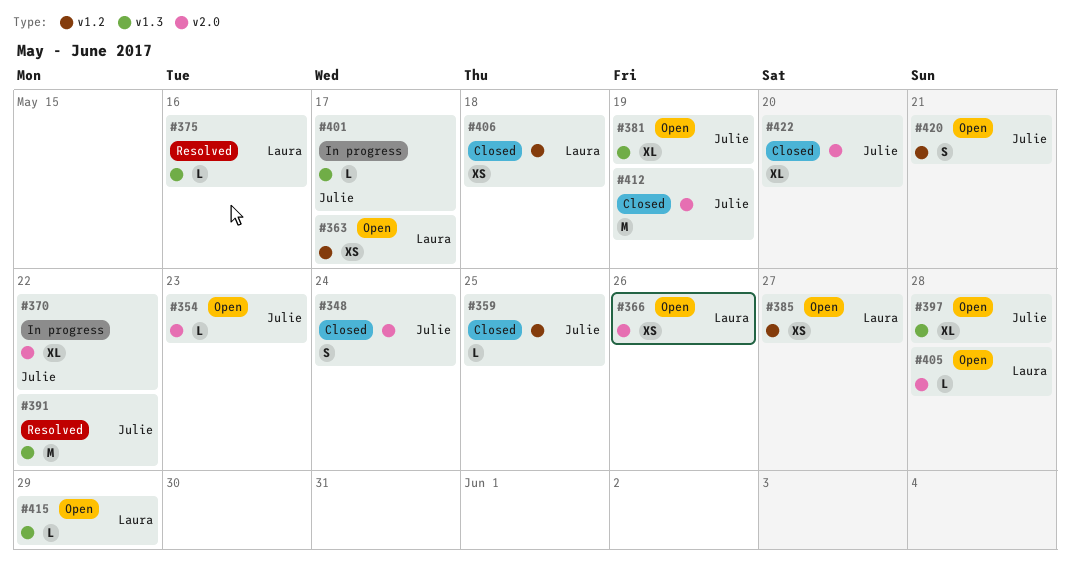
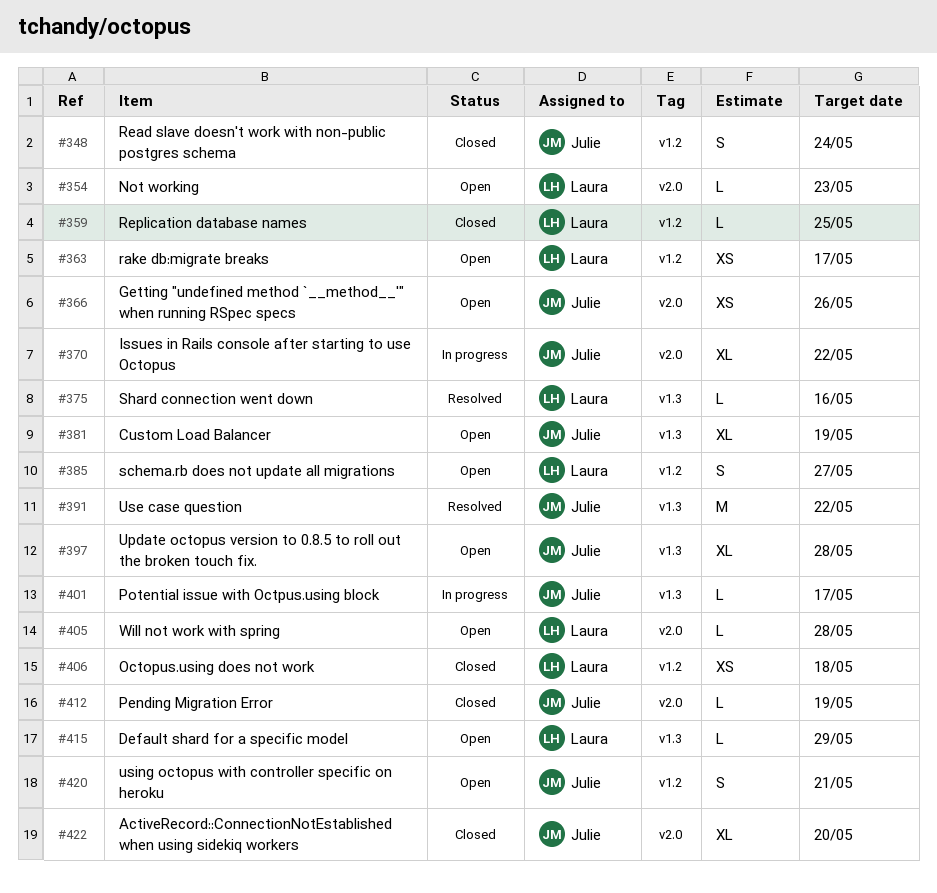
#348, label: v2.0 -> v1.2
#354, owner: Julie -> Laura
#359, owner: Julie -> Laura
#366, owner: Laura -> Julie
#385, estimate: XS -> S
#412, estimate: M -> L

